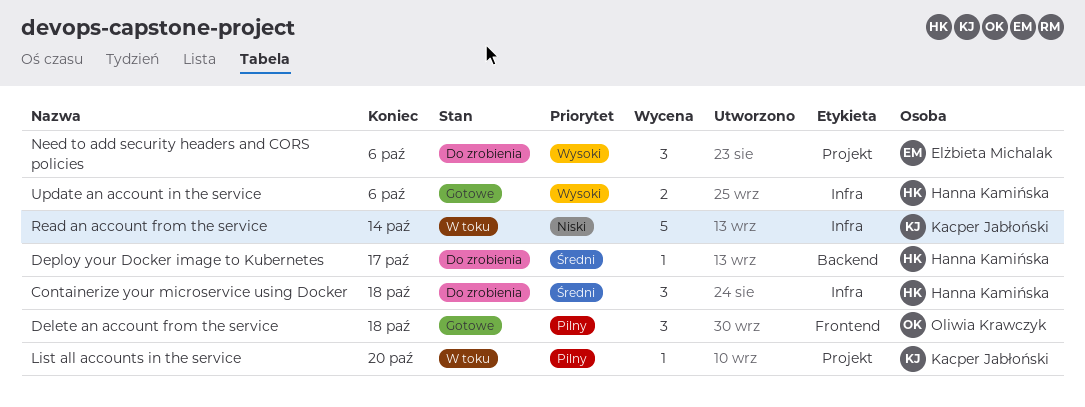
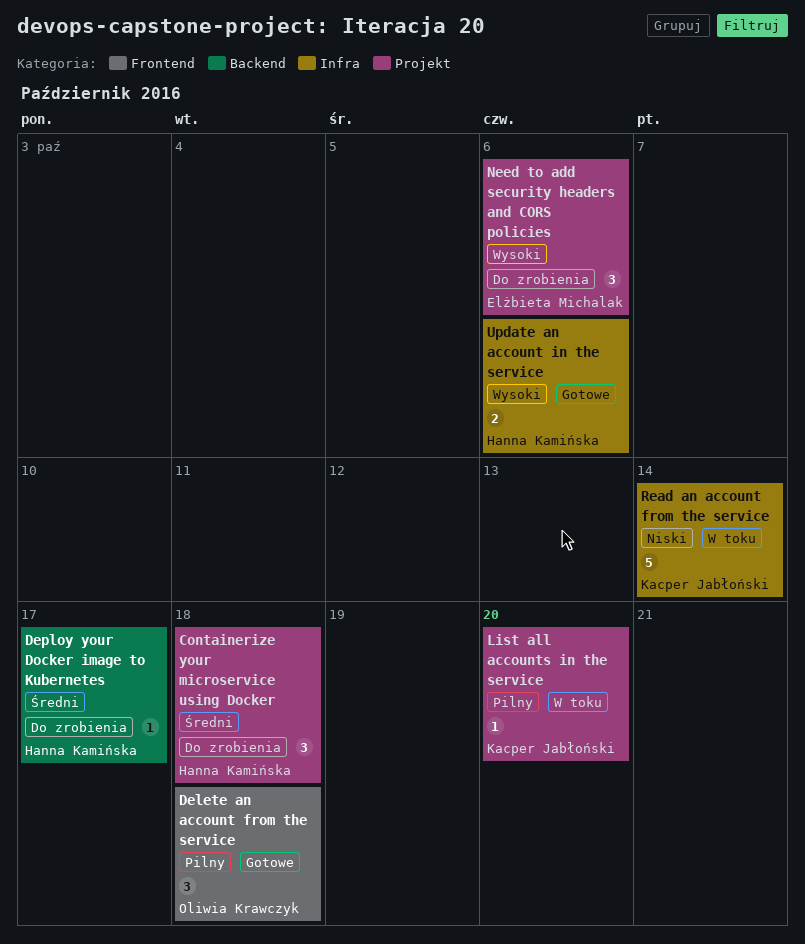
Containerize your microservice using Docker, label: Infra -> Projekt

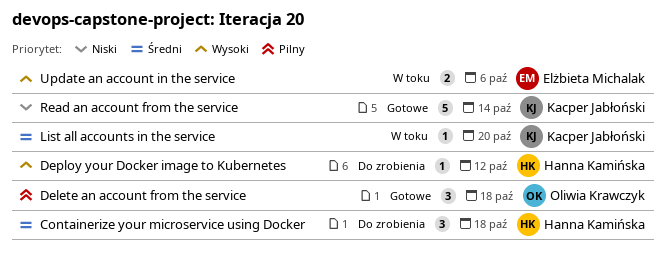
Deploy your Docker image to Kubernetes, priority: Średni -> Wysoki
Deploy your Docker image to Kubernetes, due: Oct 17 -> Oct 12
List all accounts in the service, priority: Pilny -> Średni
Need to add security headers and CORS policies: present -> none
Read an account from the service, status: W toku -> Gotowe
Update an account in the service, status: Gotowe -> W toku
Update an account in the service, owner: Hanna Kamińska -> Elżbieta Michalak

